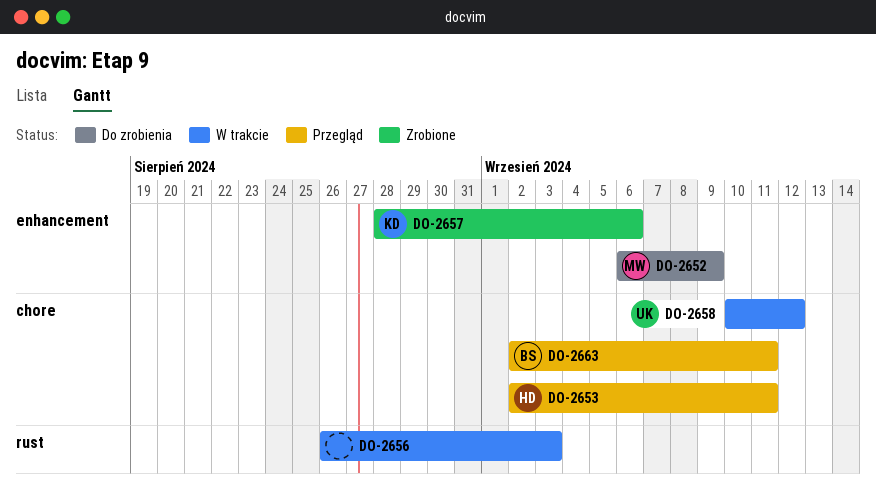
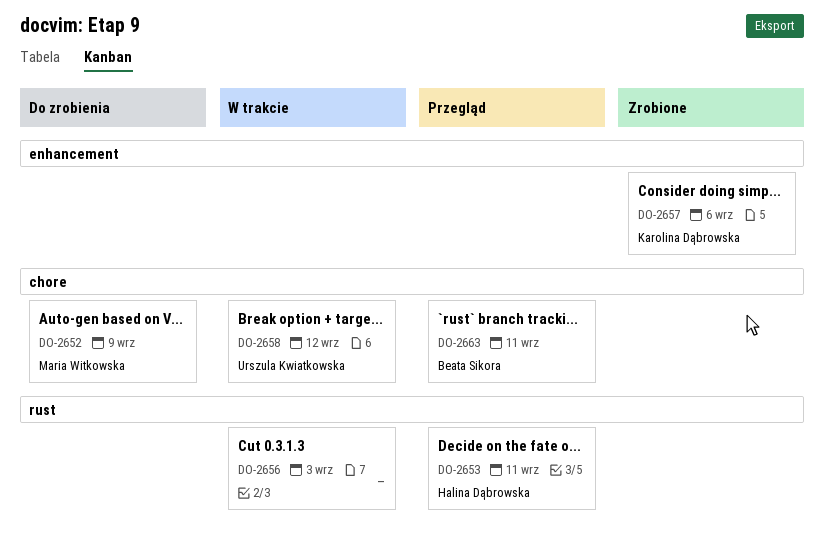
DO-2652, label: enhancement -> chore
DO-2653, label: chore -> rust

